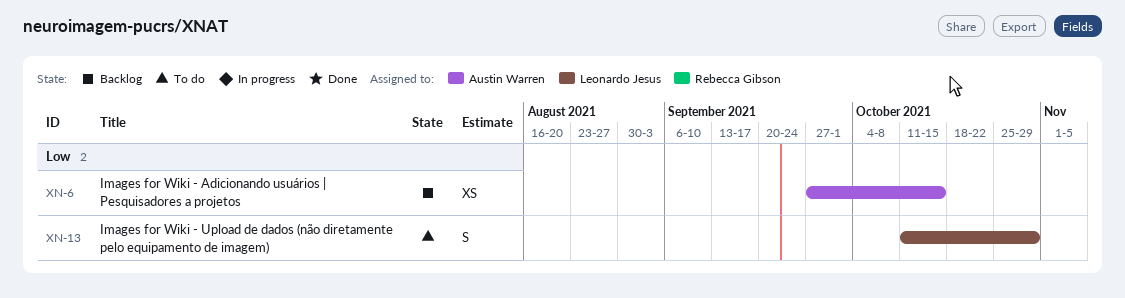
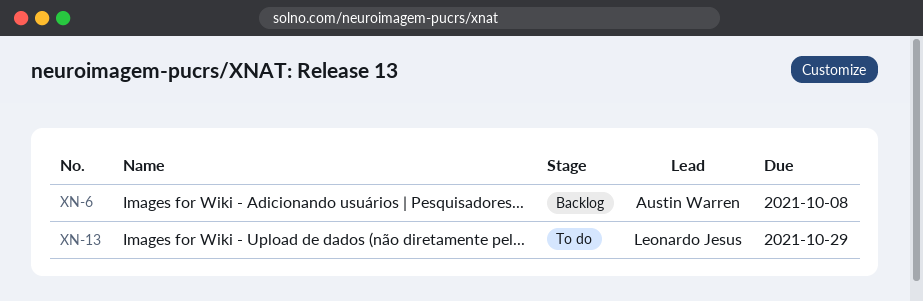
XN-6, due: Oct 15 -> Oct 8

